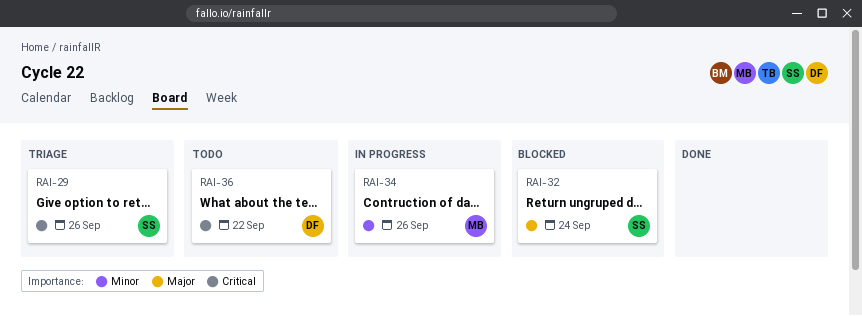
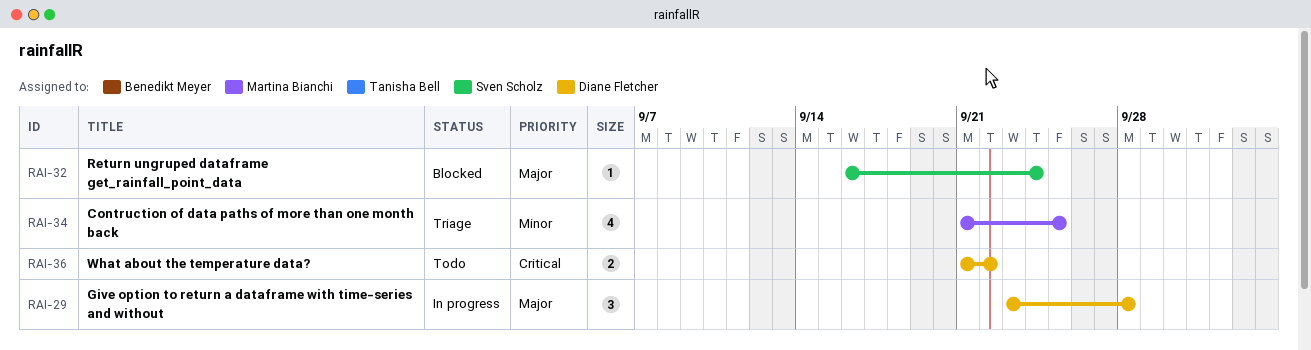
RAI-29, status: Triage -> In progress
RAI-29, owner: Sven Scholz -> Diane Fletcher
RAI-29, priority: Critical -> Major
RAI-29, due: Sep 26 -> Sep 28
RAI-34, status: In progress -> Triage
RAI-34, due: Sep 26 -> Sep 25

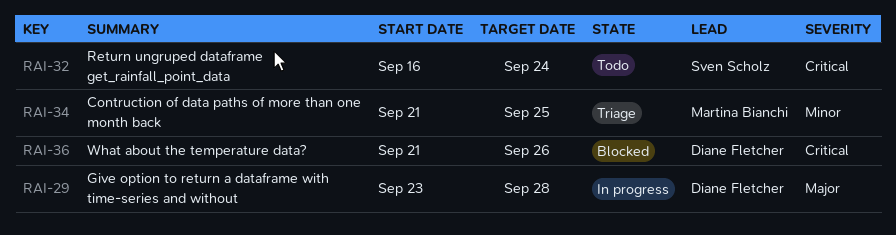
RAI-32, status: Blocked -> Todo
RAI-32, priority: Major -> Critical
RAI-36, status: Todo -> Blocked
RAI-36, due: Sep 22 -> Sep 26

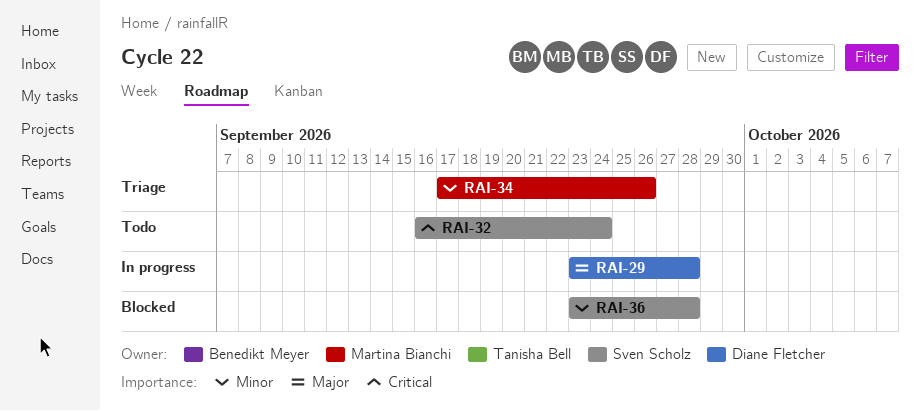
RAI-34, start: Sep 21 -> Sep 17
RAI-34, due: Sep 25 -> Sep 26
RAI-36, owner: Diane Fletcher -> Sven Scholz
RAI-36, priority: Critical -> Minor
RAI-36, start: Sep 21 -> Sep 23
RAI-36, due: Sep 26 -> Sep 28

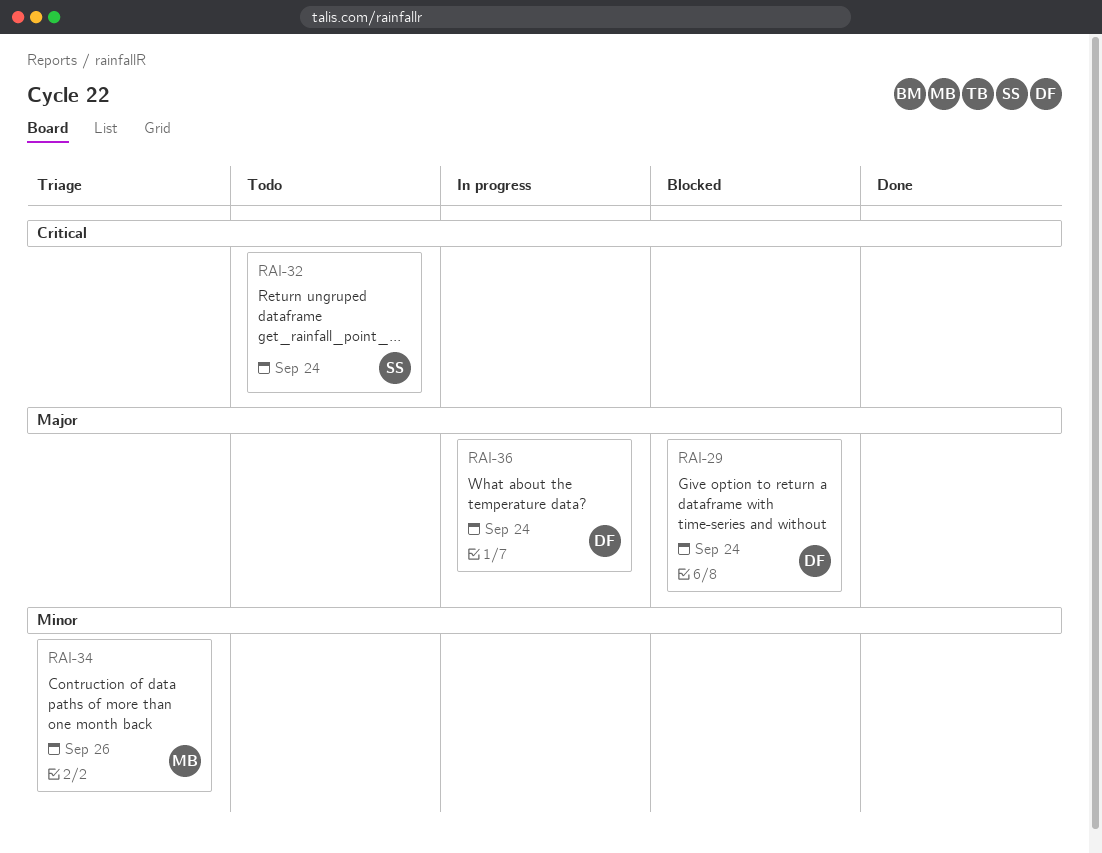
RAI-29, status: In progress -> Blocked
RAI-29, due: Sep 28 -> Sep 24
RAI-36, status: Blocked -> In progress
RAI-36, owner: Sven Scholz -> Diane Fletcher
RAI-36, priority: Minor -> Major
RAI-36, due: Sep 28 -> Sep 24

